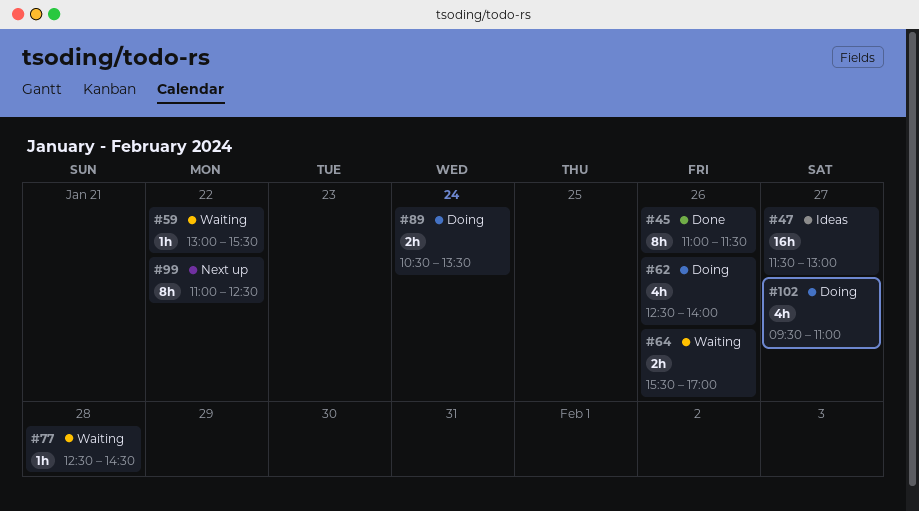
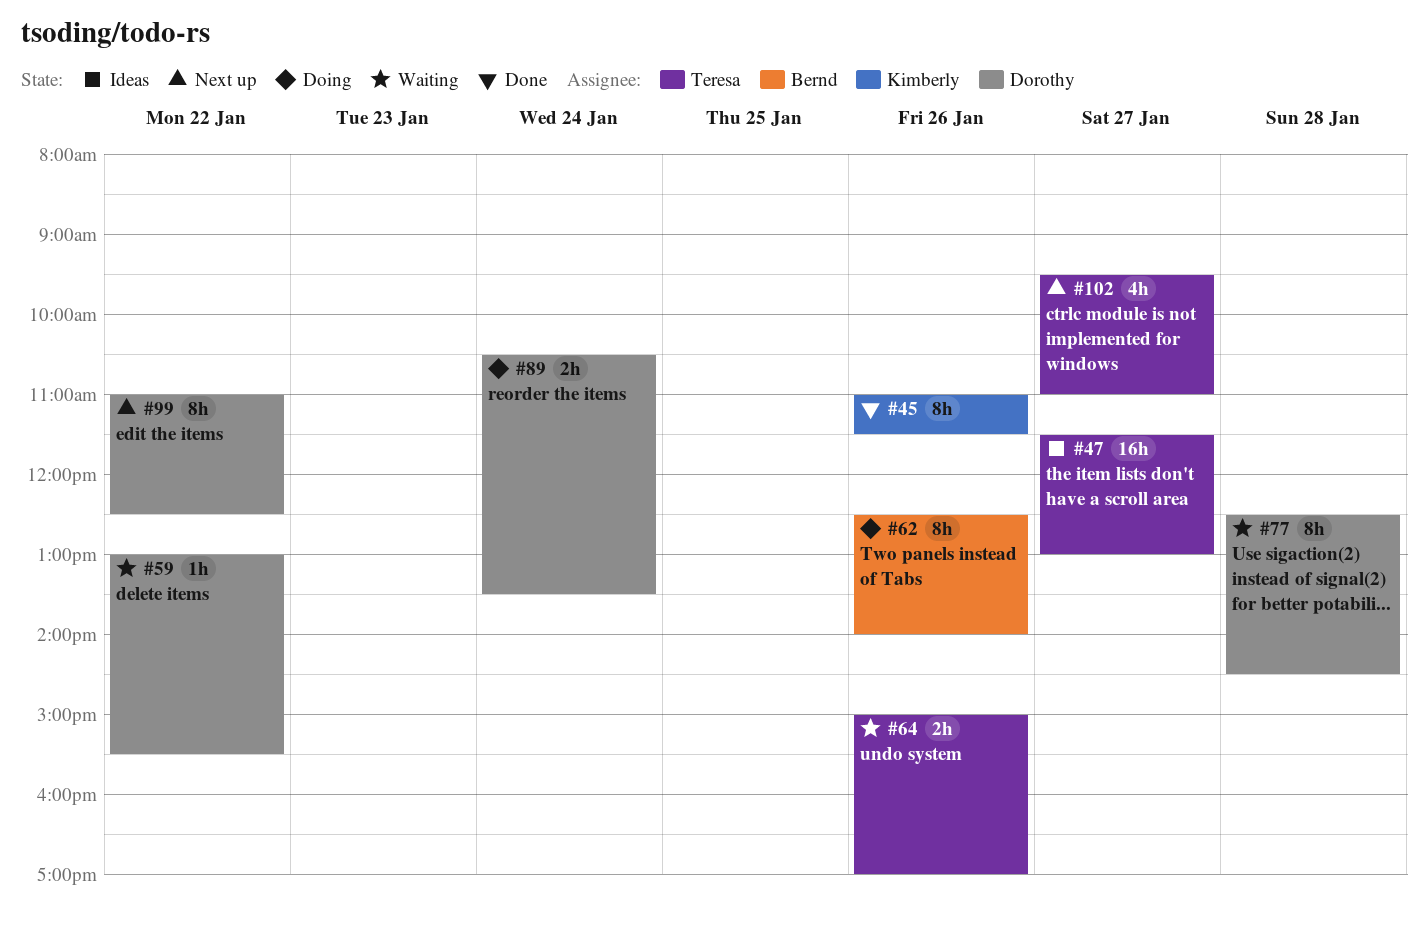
#62, estimate: 4h -> 8h
#64, begins: 15:30 -> 15:00
#77, estimate: 1h -> 8h
#102, status: Doing -> Next up

